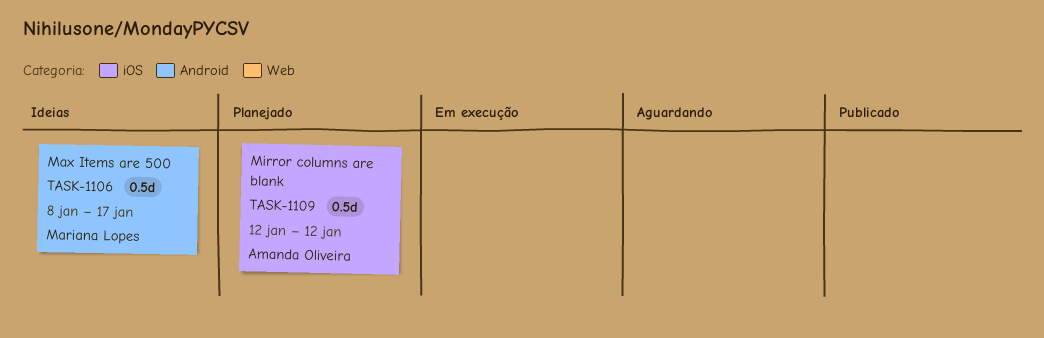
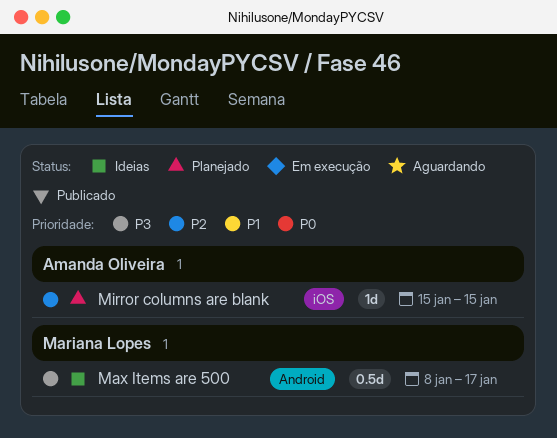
Mirror columns are blank, estimate: 0.5d -> 1d
Mirror columns are blank, start: Jan 12 -> Jan 15
Mirror columns are blank, due: Jan 12 -> Jan 15

